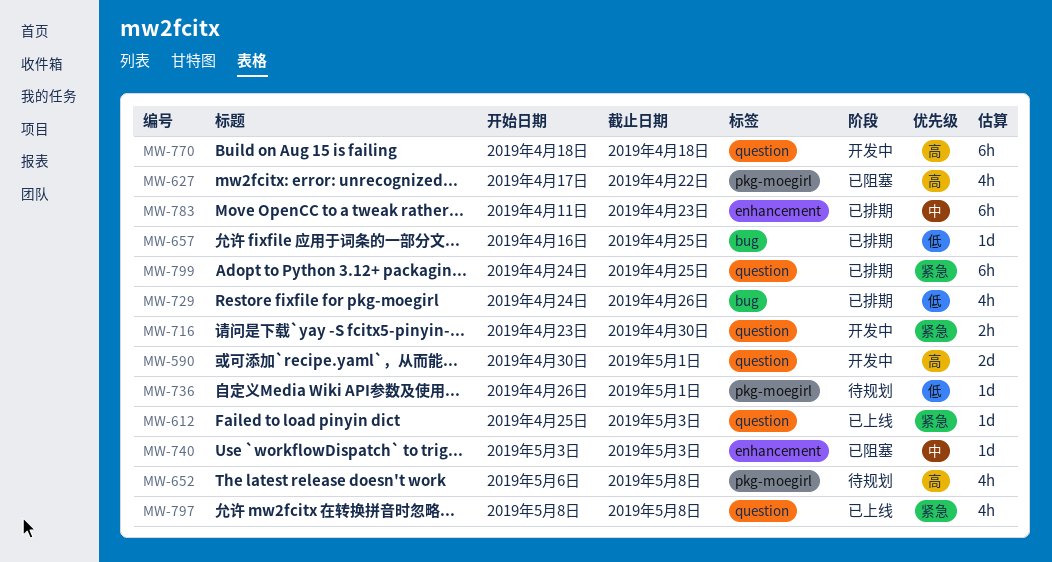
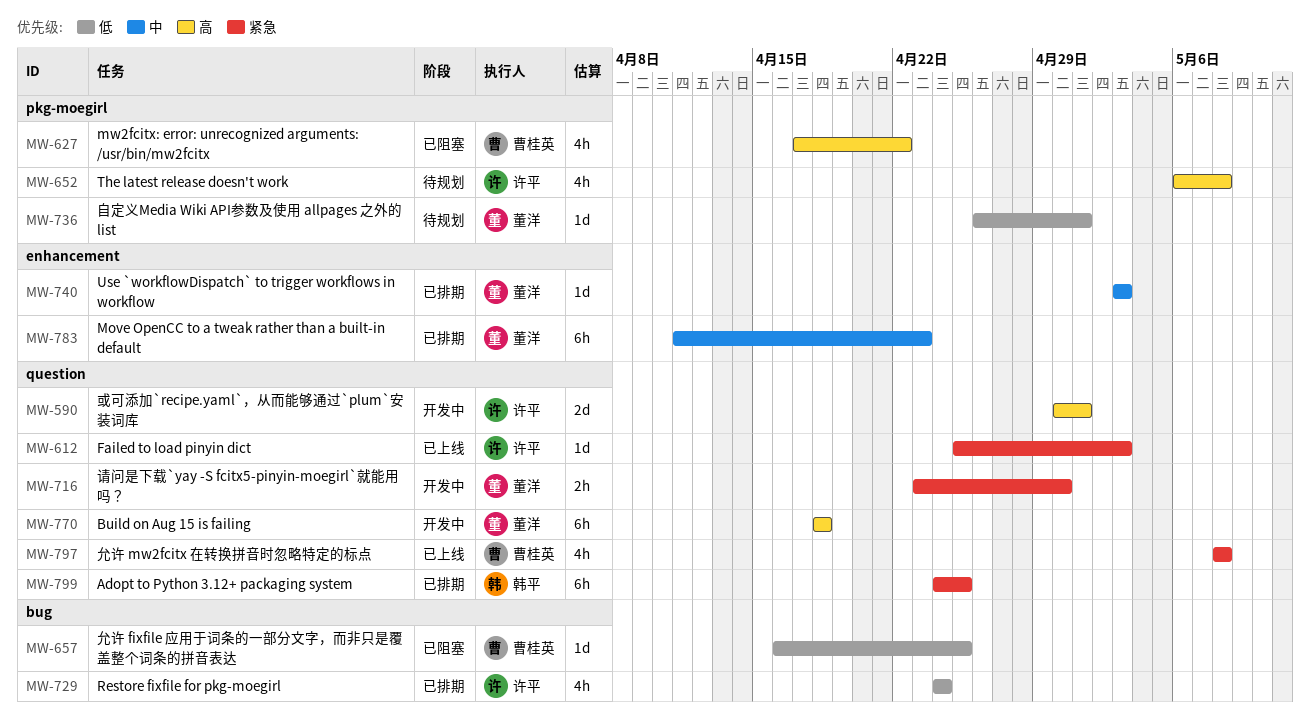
MW-657, status: 已排期 -> 已阻塞
MW-729, due: Apr 26 -> Apr 24
MW-740, status: 已阻塞 -> 已排期

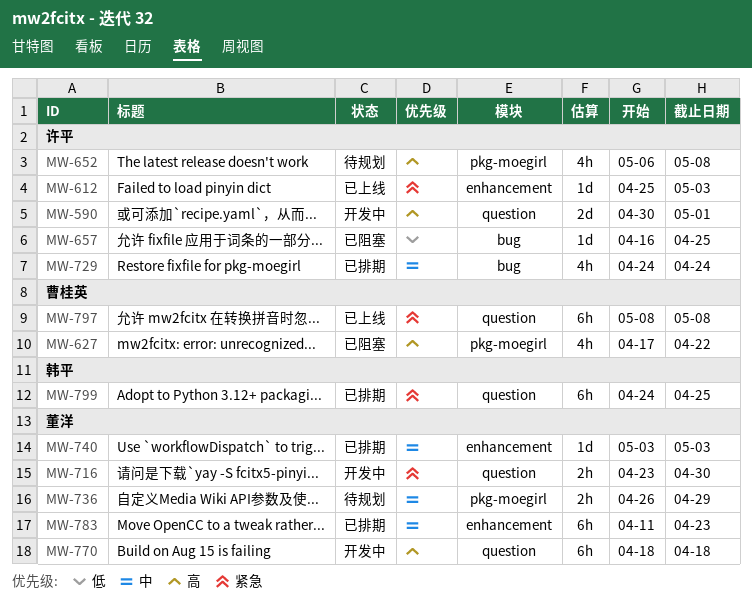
MW-612, label: question -> enhancement
MW-657, owner: 曹桂英 -> 许平
MW-729, priority: 低 -> 中
MW-736, priority: 低 -> 中
MW-736, estimate: 1d -> 2h
MW-736, due: May 1 -> Apr 29
MW-797, estimate: 4h -> 6h

